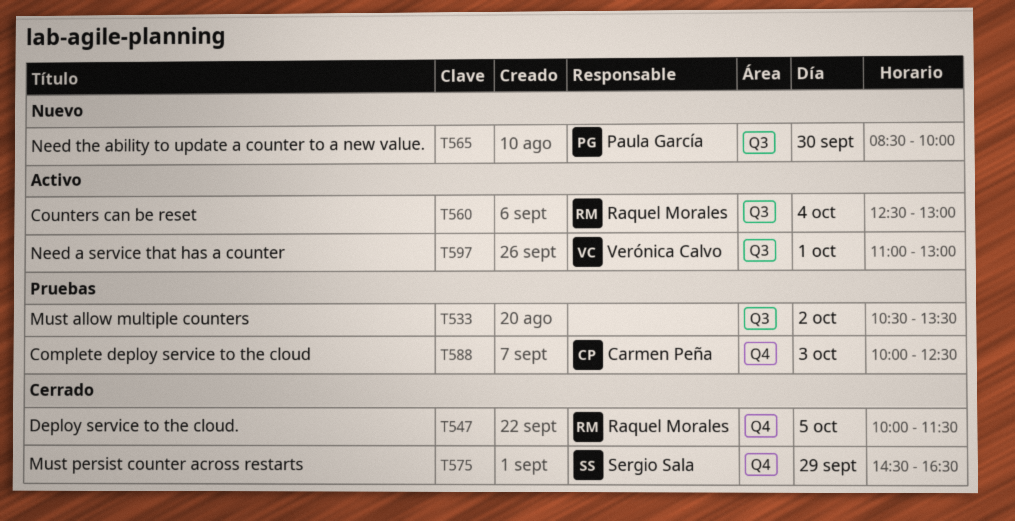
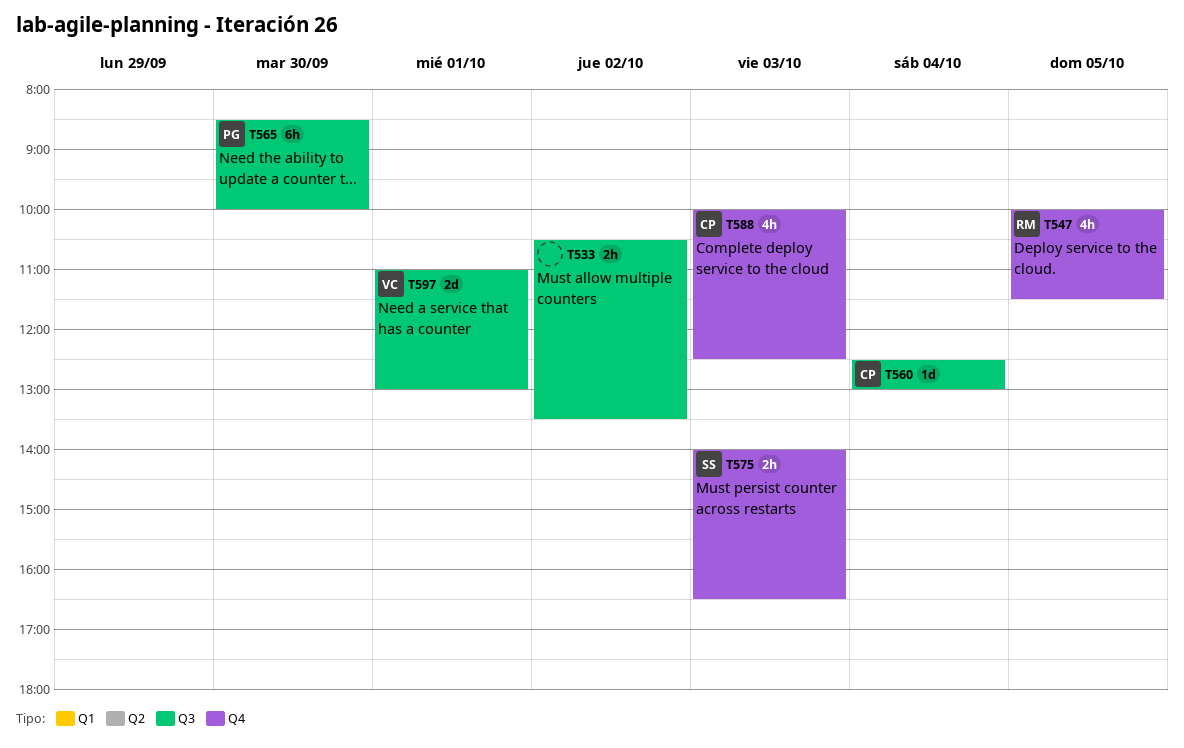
T560, owner: Raquel Morales -> Carmen Peña
T575, day: Sep 29 -> Oct 3
T575, begins: 14:30 -> 14:00

